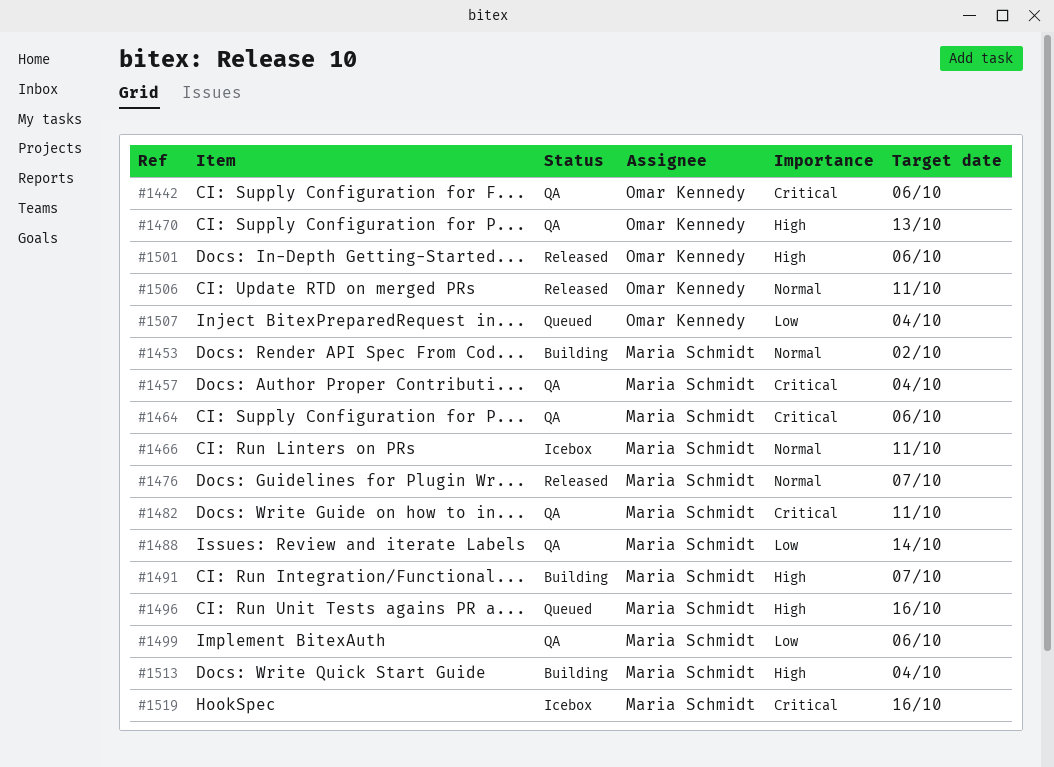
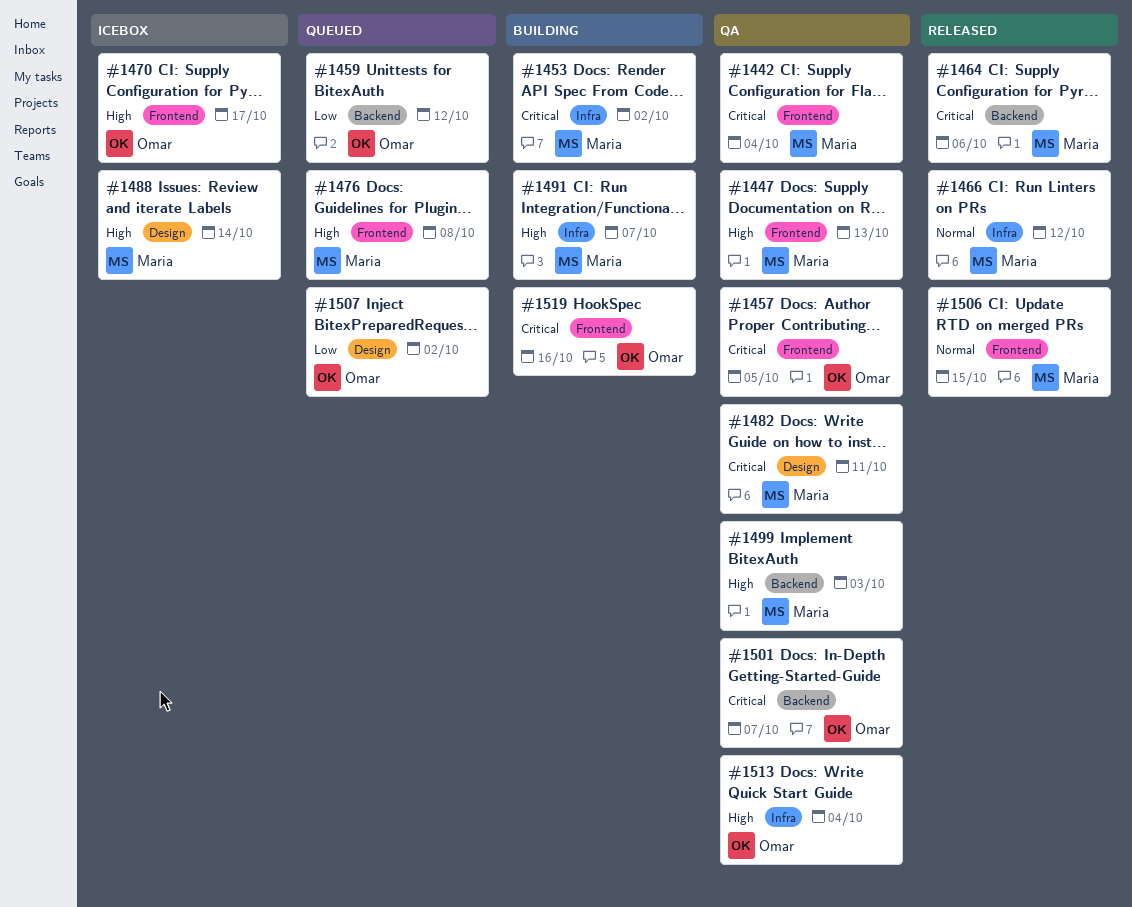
#1442, owner: Omar Kennedy -> Maria Schmidt
#1442, due: Oct 6 -> Oct 4
#1447: none -> present
#1453, priority: Normal -> Critical
#1457, owner: Maria Schmidt -> Omar Kennedy
#1457, due: Oct 4 -> Oct 5
#1459: none -> present
#1464, status: QA -> Released
#1466, status: Icebox -> Released
#1466, due: Oct 11 -> Oct 12
#1470, status: QA -> Icebox
#1470, due: Oct 13 -> Oct 17
#1476, status: Released -> Queued
#1476, priority: Normal -> High
#1476, due: Oct 7 -> Oct 8
#1488, status: QA -> Icebox
#1488, priority: Low -> High
#1496: present -> none
#1499, priority: Low -> High
#1499, due: Oct 6 -> Oct 3
#1501, status: Released -> QA
#1501, priority: High -> Critical
#1501, due: Oct 6 -> Oct 7
#1506, owner: Omar Kennedy -> Maria Schmidt
#1506, due: Oct 11 -> Oct 15
#1507, due: Oct 4 -> Oct 2
#1513, status: Building -> QA
#1513, owner: Maria Schmidt -> Omar Kennedy
#1519, status: Icebox -> Building
#1519, owner: Maria Schmidt -> Omar Kennedy

